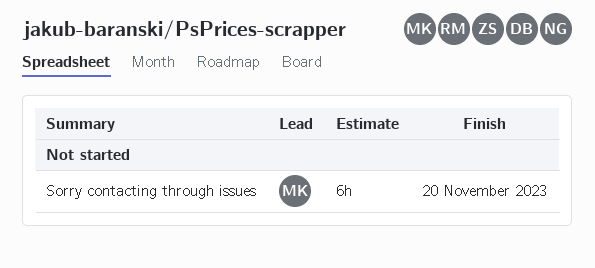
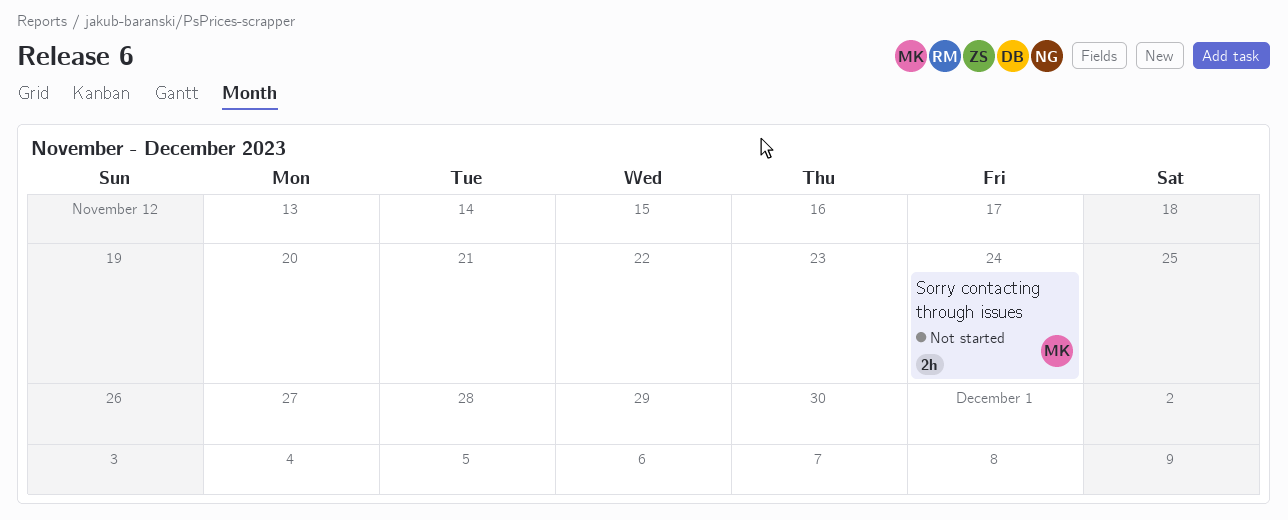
Sorry contacting through issues, estimate: 6h -> 2h
Sorry contacting through issues, due: Nov 20 -> Nov 24

